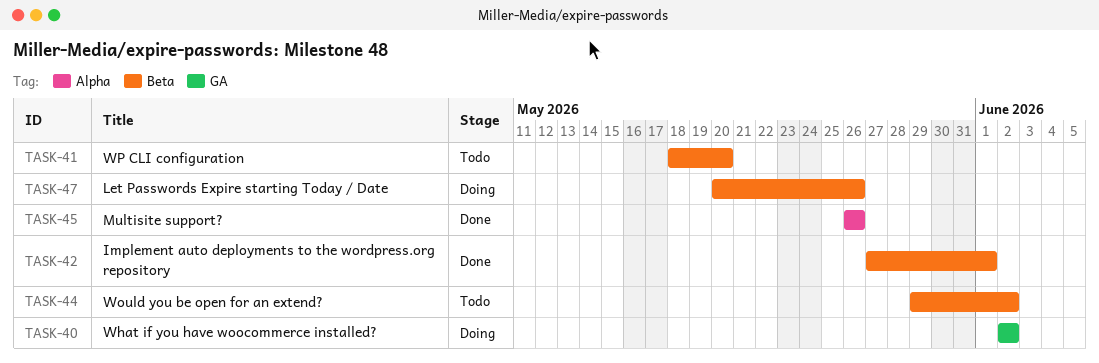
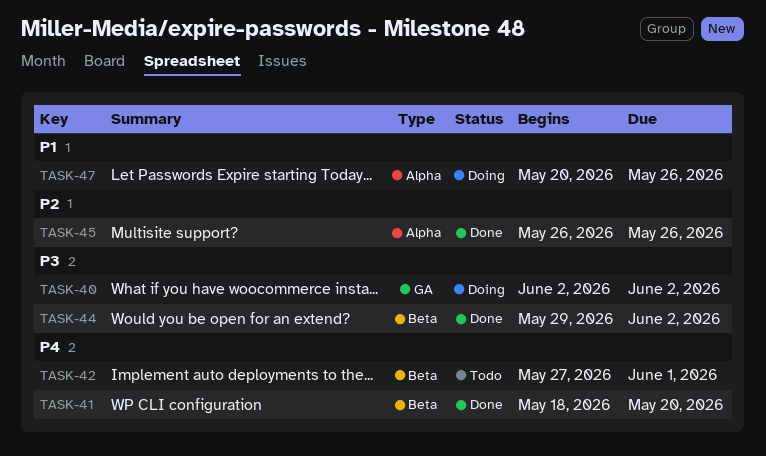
TASK-41, status: Todo -> Done
TASK-42, status: Done -> Todo
TASK-44, status: Todo -> Done
TASK-47, label: Beta -> Alpha

